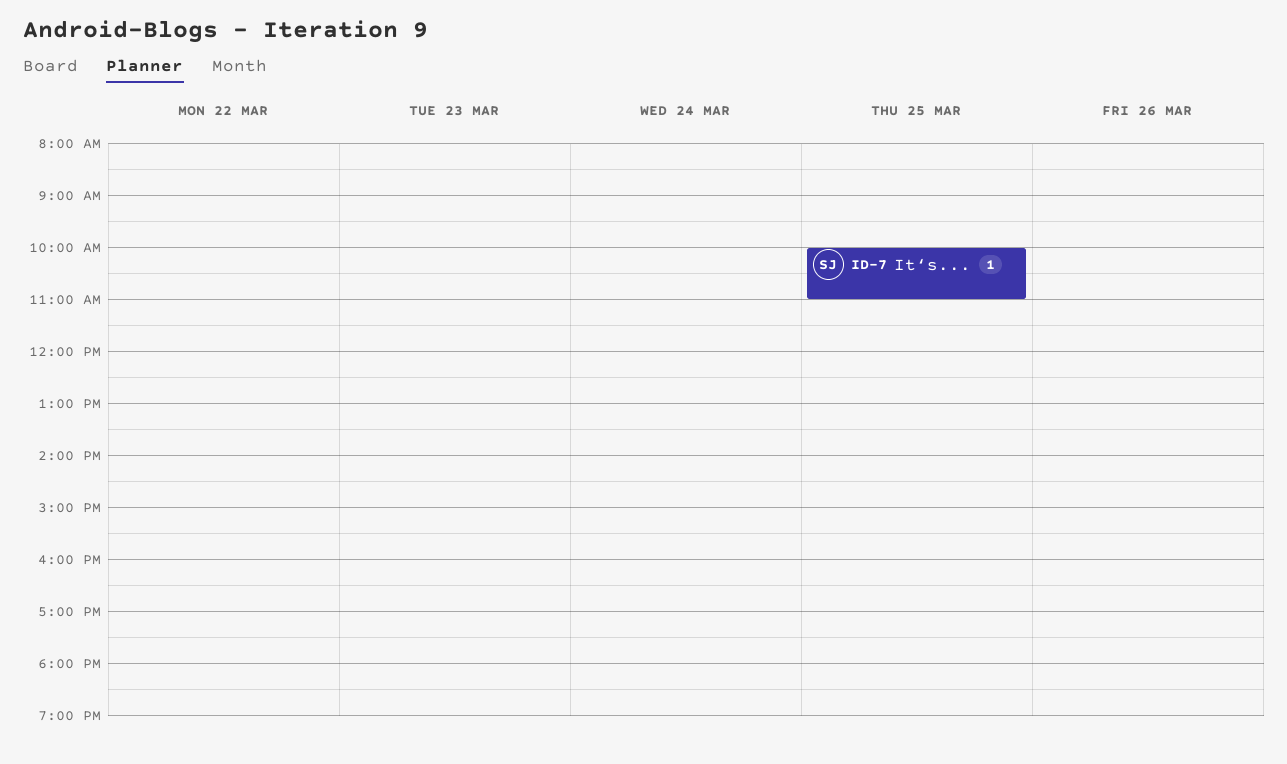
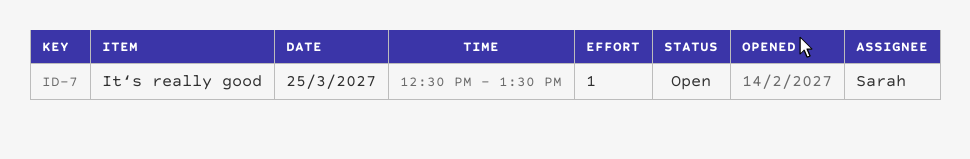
ID-7, begins: 10:00 -> 12:30
ID-7, ends: 11:00 -> 13:30

